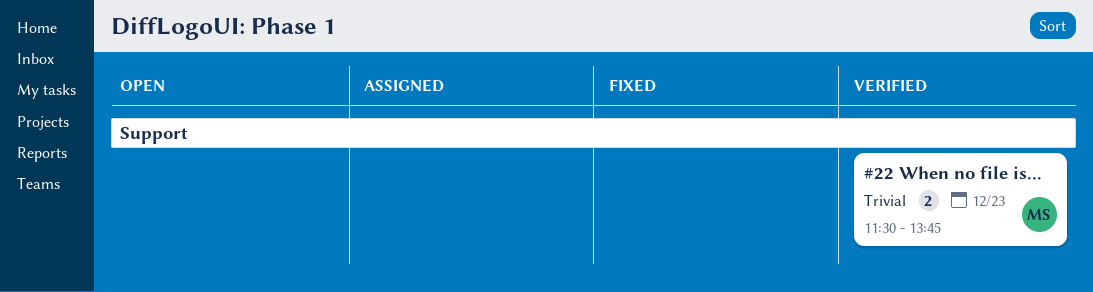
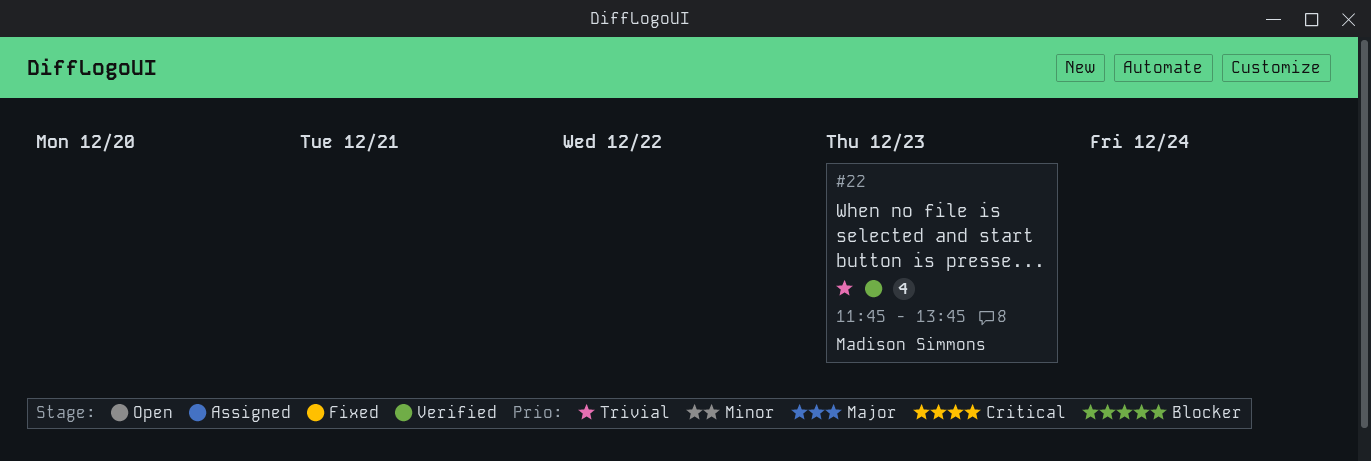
#22, estimate: 2 -> 4
#22, begins: 11:30 -> 11:45

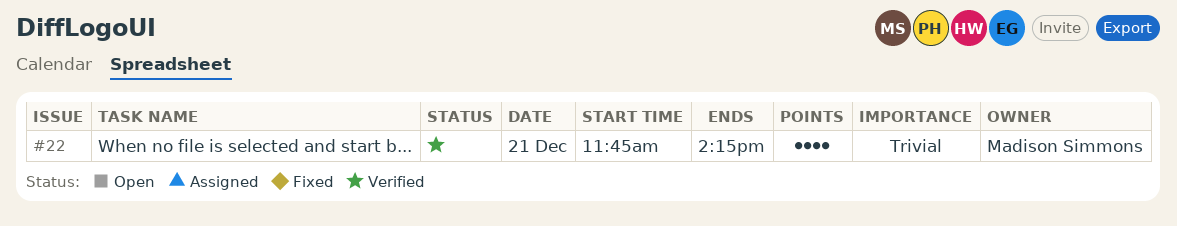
#22, day: Dec 23 -> Dec 21
#22, ends: 13:45 -> 14:15

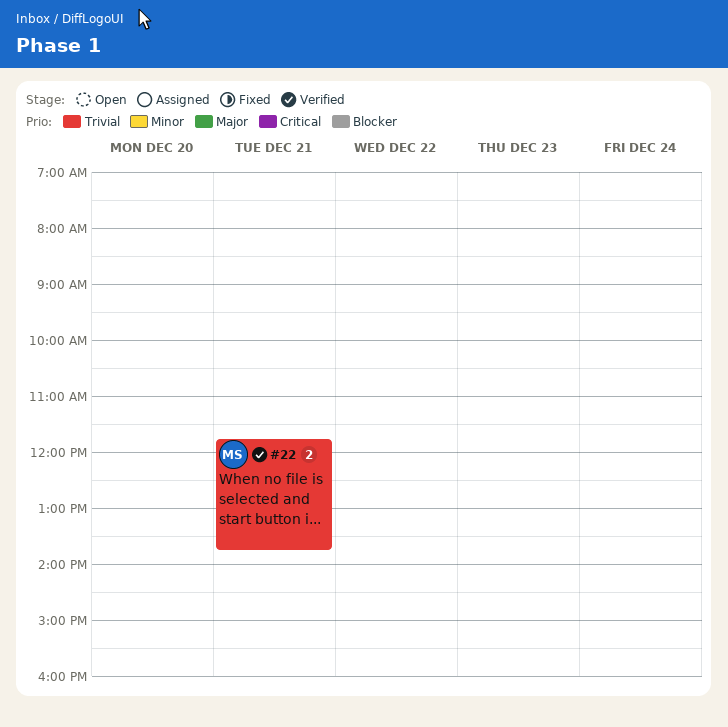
#22, estimate: 4 -> 2
#22, ends: 14:15 -> 13:45

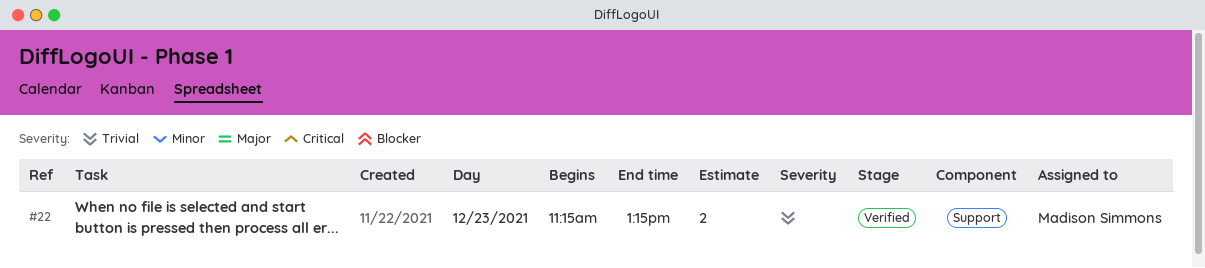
#22, day: Dec 21 -> Dec 23
#22, begins: 11:45 -> 11:15
#22, ends: 13:45 -> 13:15

